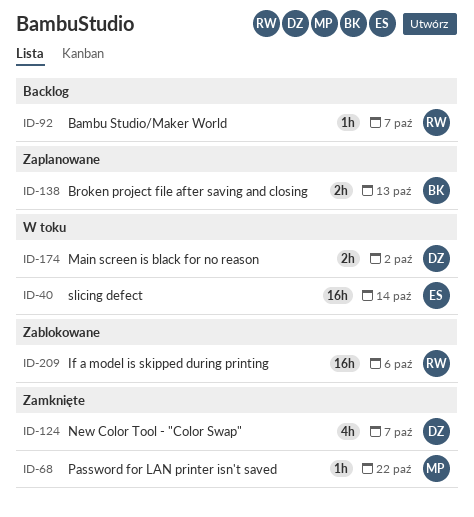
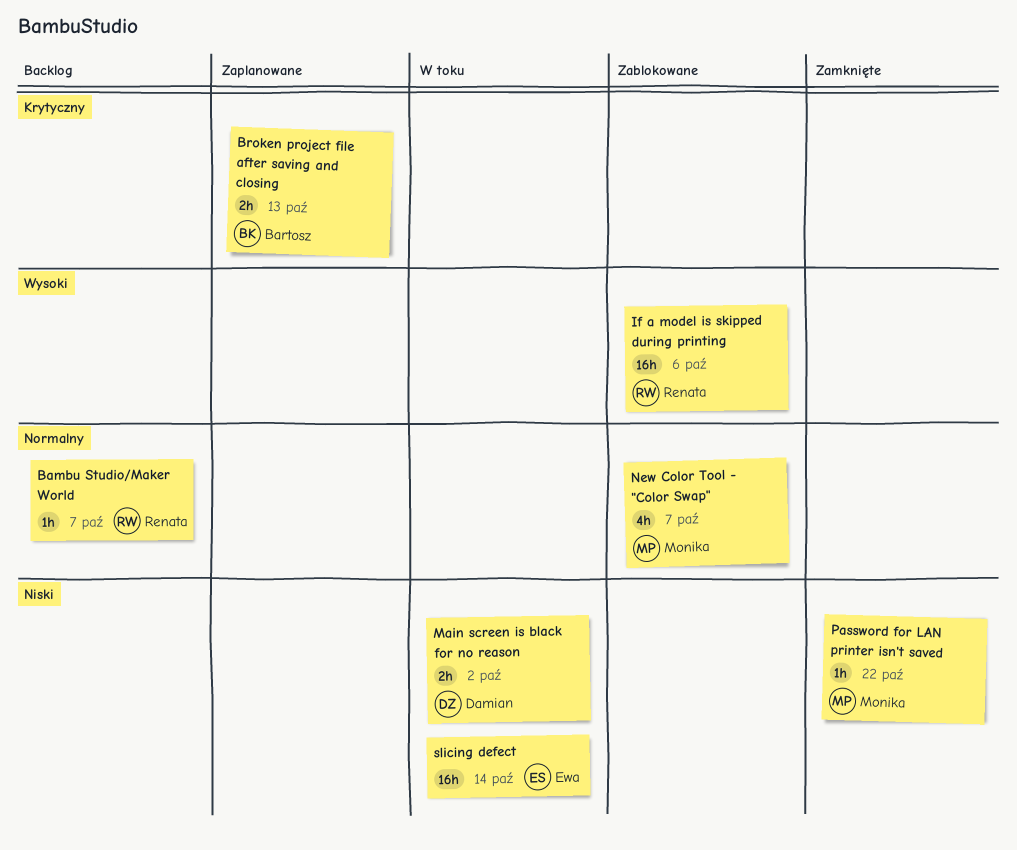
New Color Tool - "Color Swap", status: Zamknięte -> Zablokowane
New Color Tool - "Color Swap", owner: Damian -> Monika

